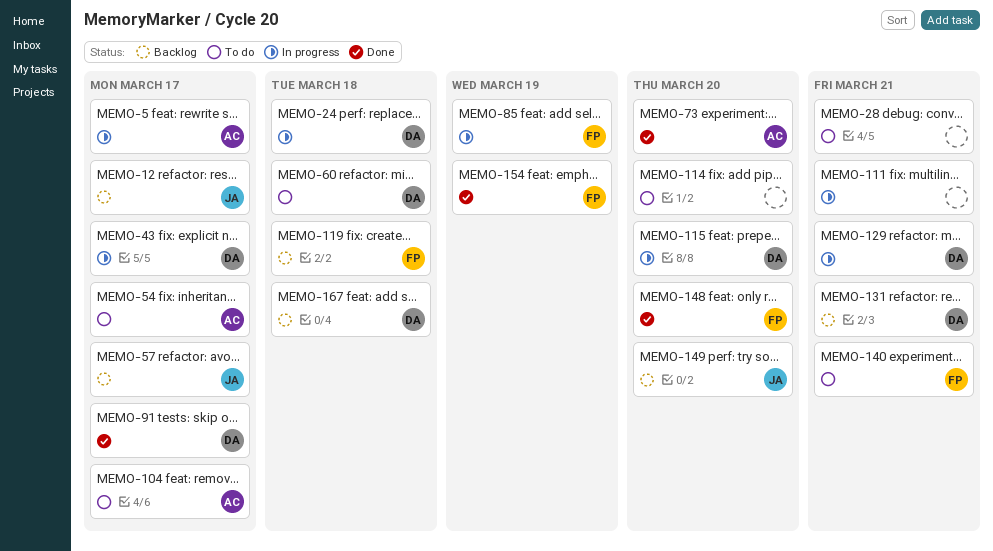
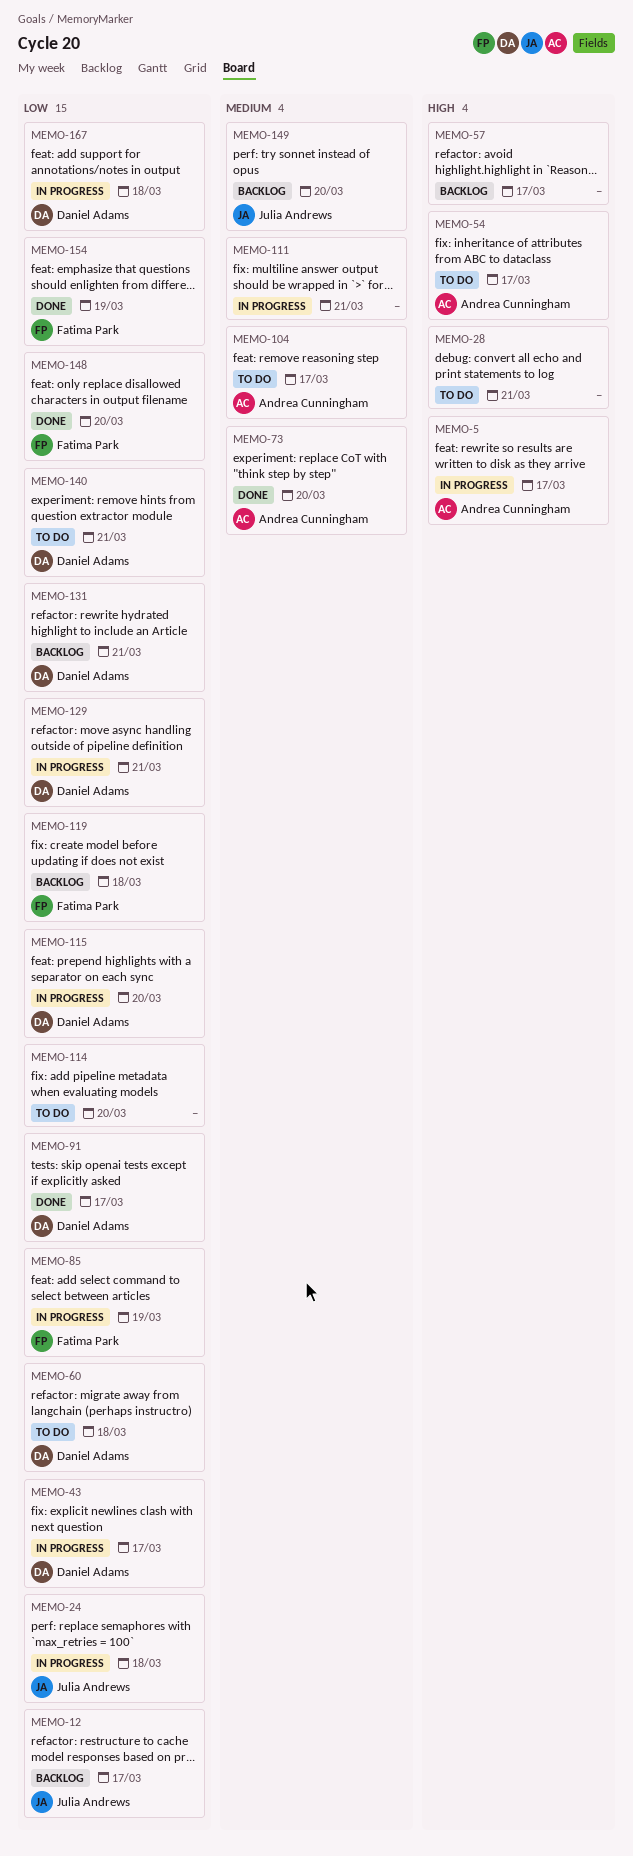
MEMO-24, owner: Daniel Adams -> Julia Andrews
MEMO-57, owner: Julia Andrews -> none
MEMO-140, owner: Fatima Park -> Daniel Adams
MEMO-167, status: Backlog -> In progress

